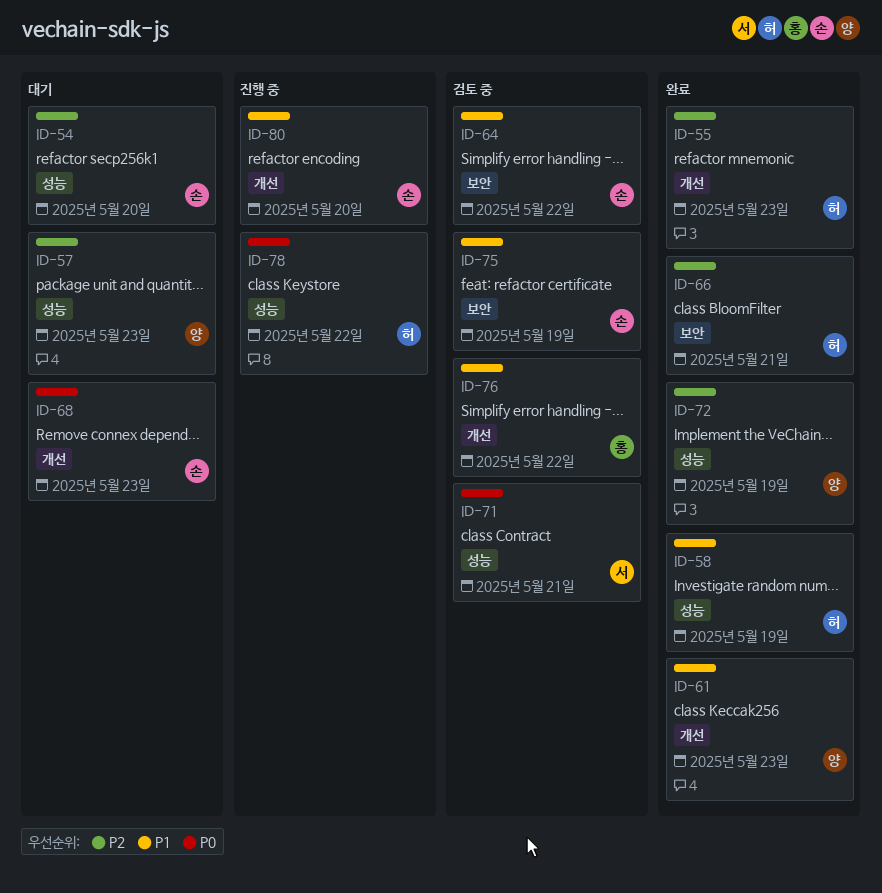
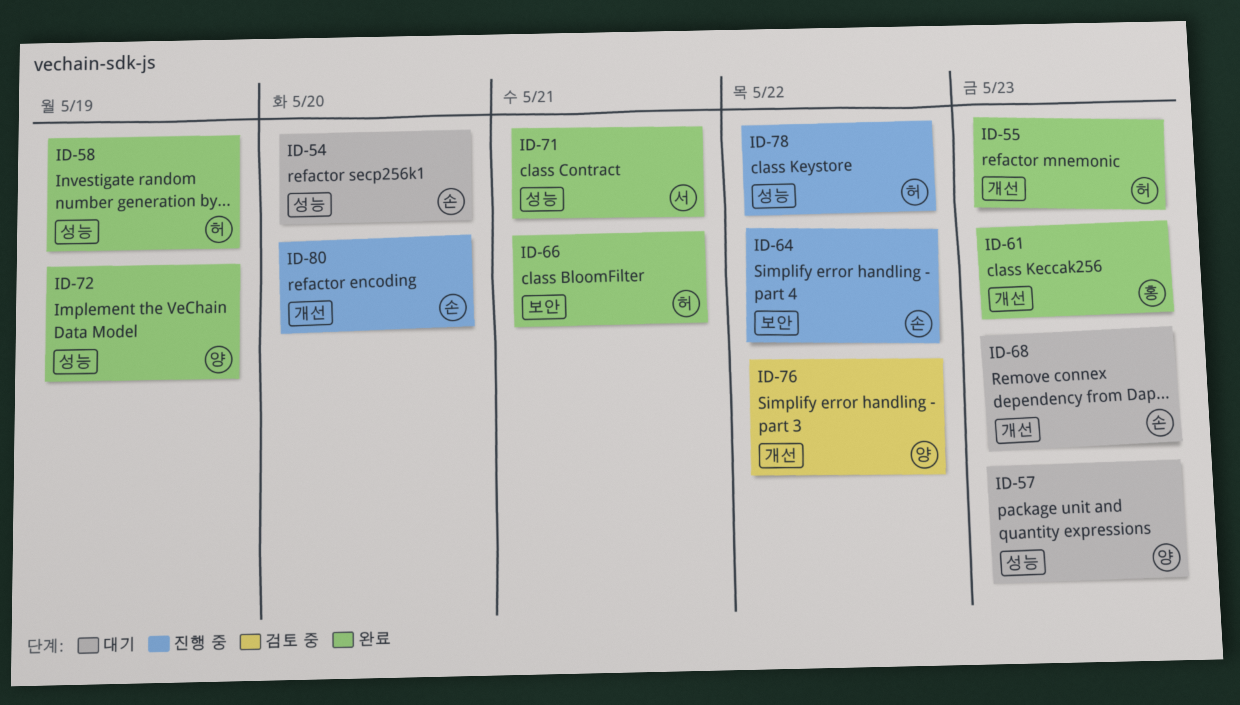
ID-61, owner: 양 -> 홍
ID-64, status: 검토 중 -> 진행 중
ID-71, status: 검토 중 -> 완료
ID-75: present -> none
ID-76, owner: 홍 -> 양

